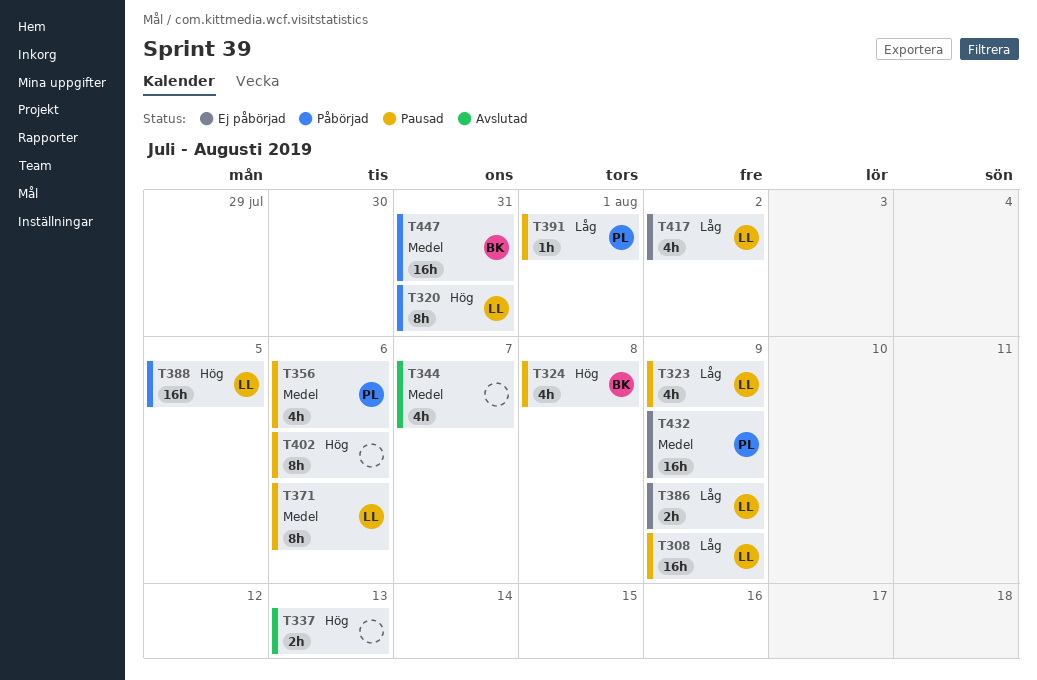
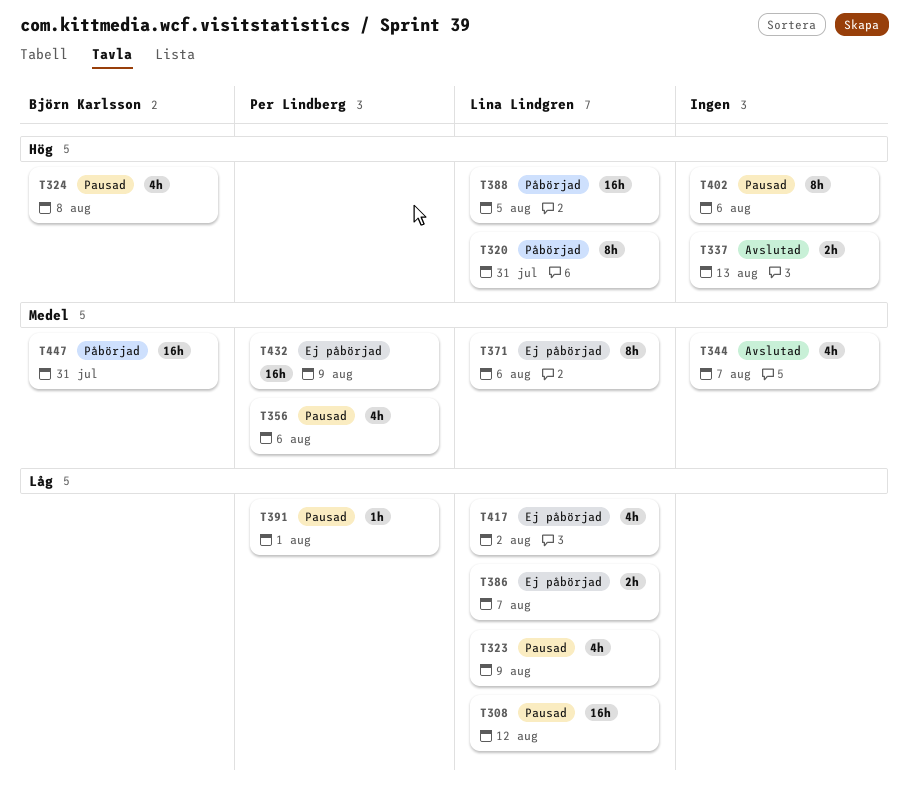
T308, due: Aug 9 -> Aug 12
T371, status: Pausad -> Ej påbörjad
T386, due: Aug 9 -> Aug 7

